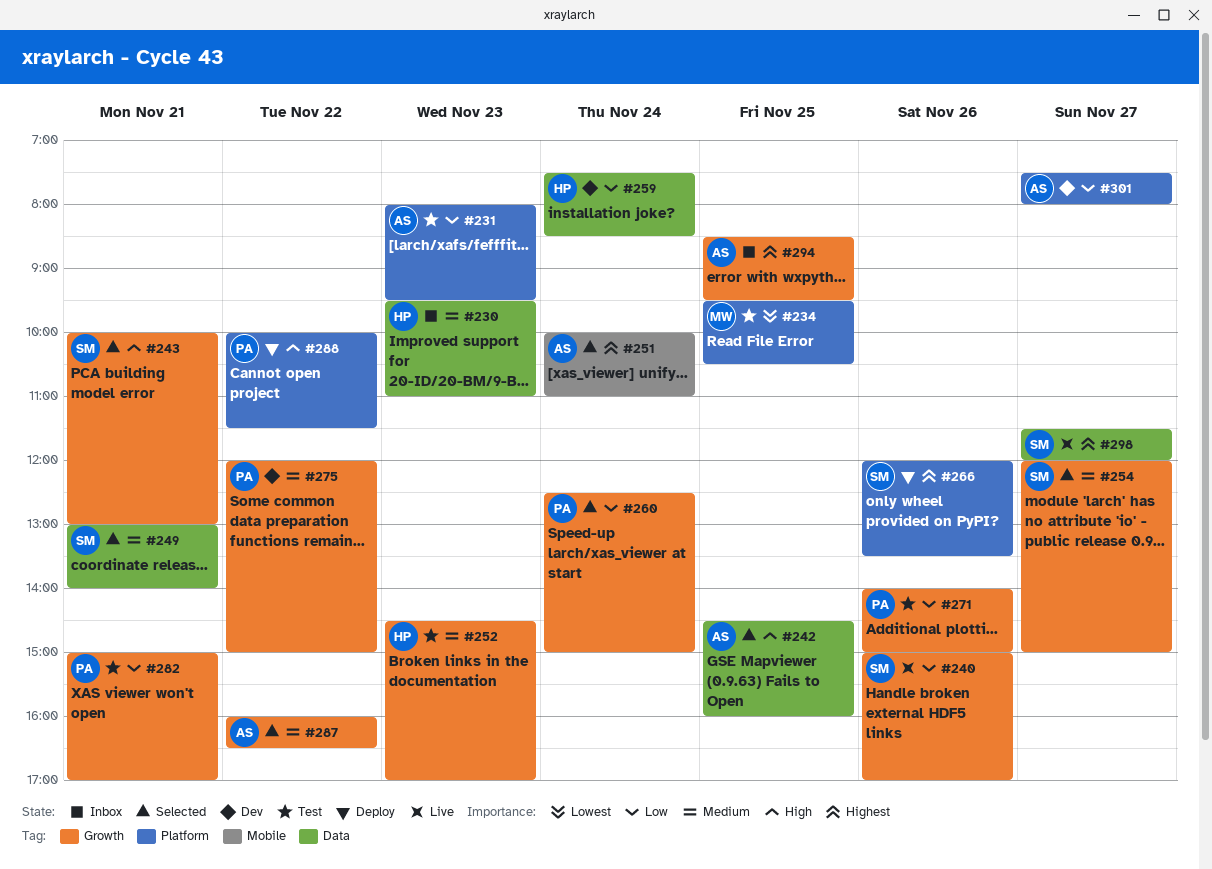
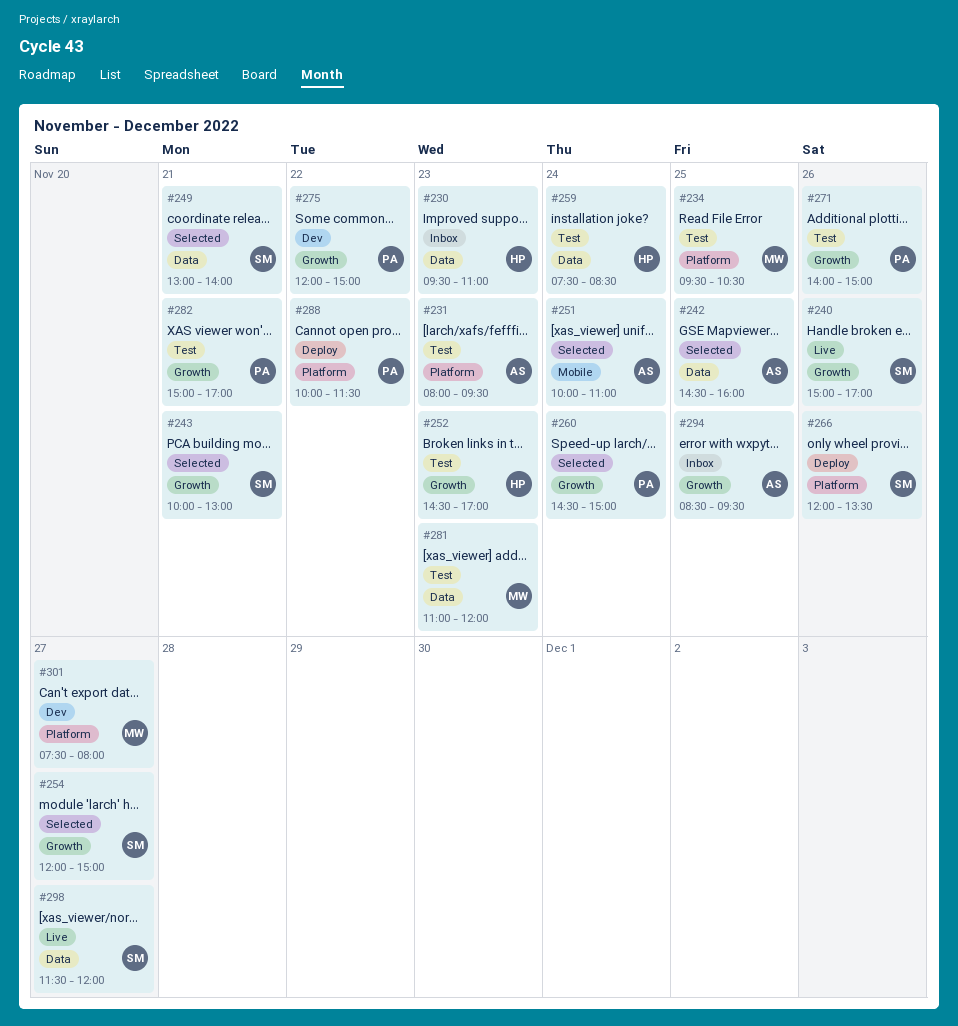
#259, status: Dev -> Test
#260, begins: 12:30 -> 14:30
#281: none -> present
#287: present -> none
#301, owner: AS -> MW

